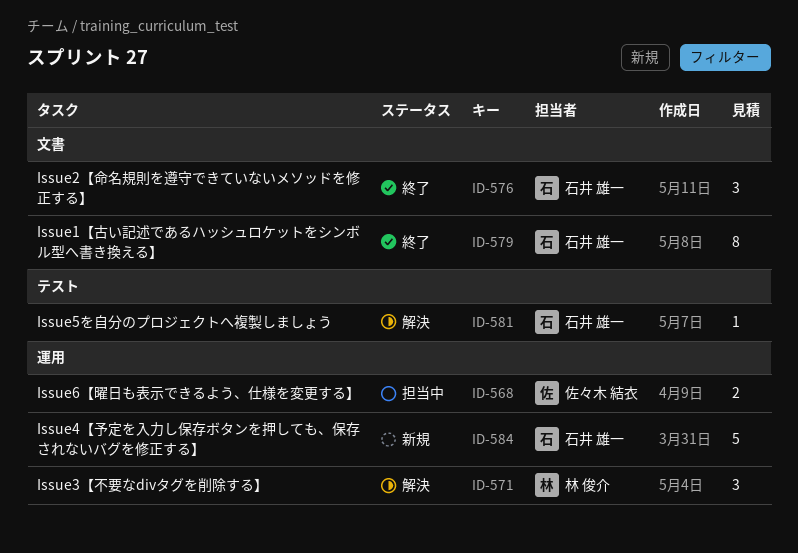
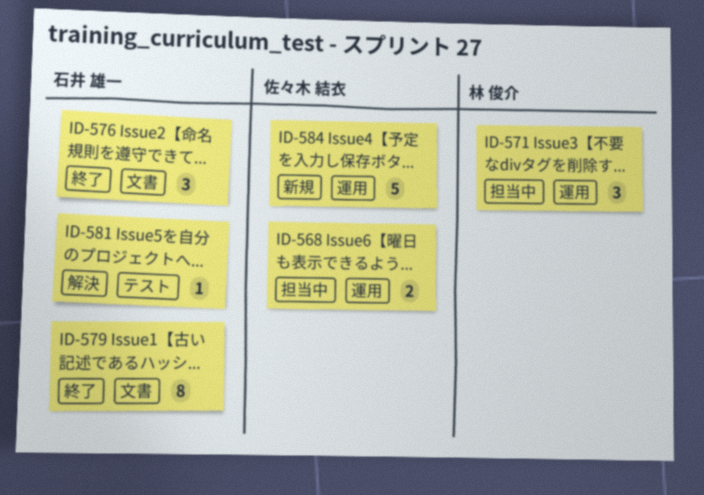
ID-571, status: 解決 -> 担当中
ID-584, owner: 石井 雄一 -> 佐々木 結衣

